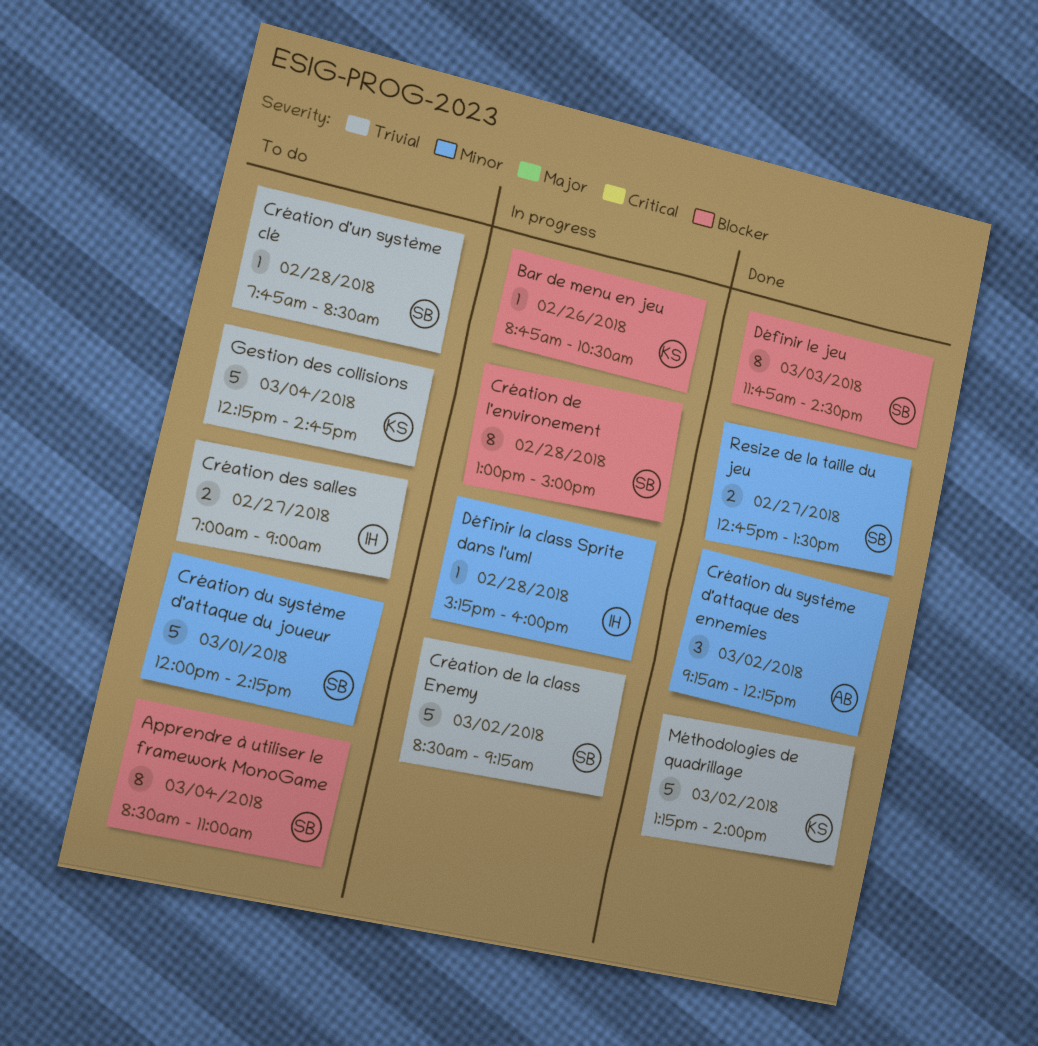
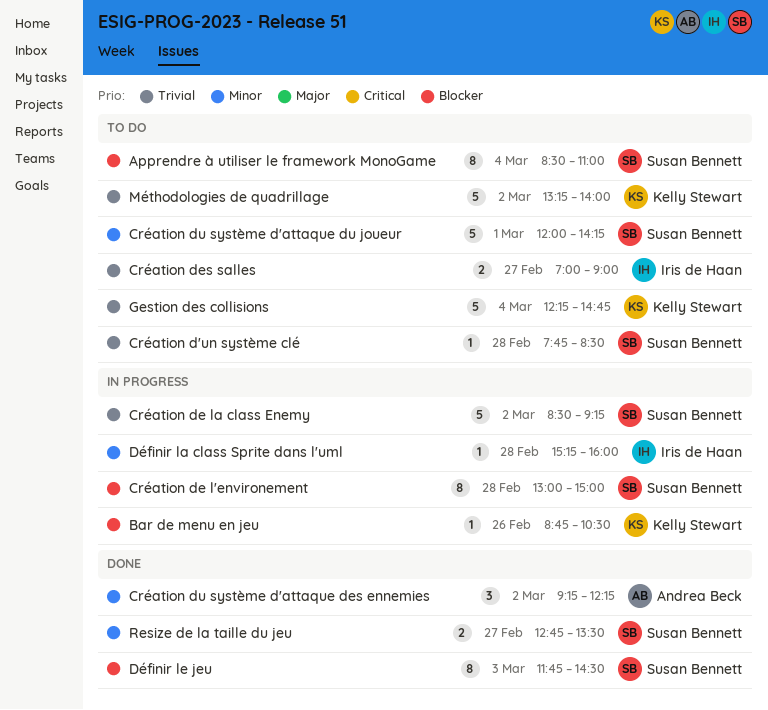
Méthodologies de quadrillage, status: Done -> To do

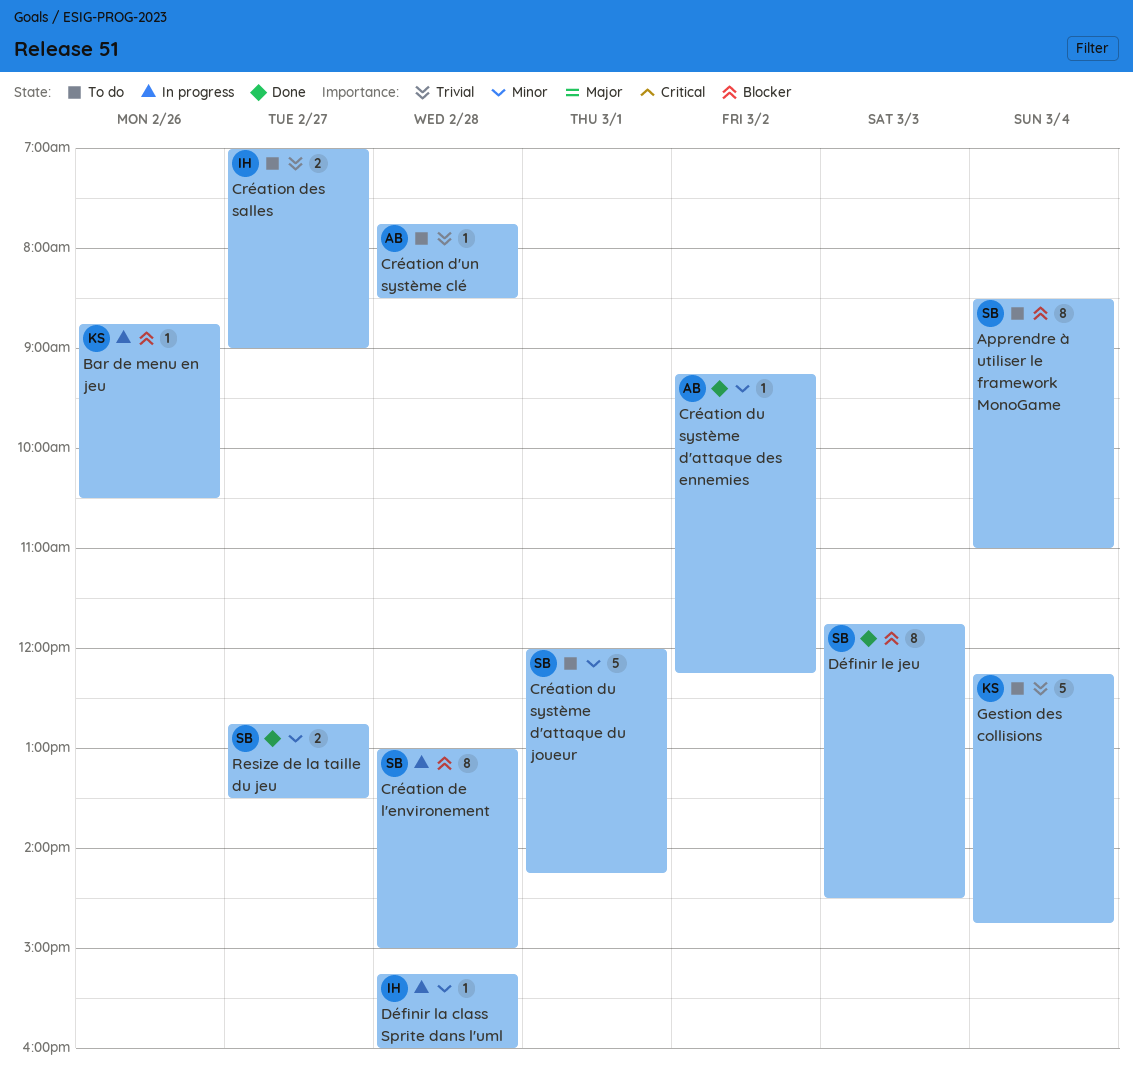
Création d'un système clé, owner: Susan Bennett -> Andrea Beck
Création de la class Enemy: present -> none
Création du système d'attaque des ennemies, estimate: 3 -> 1
Méthodologies de quadrillage: present -> none

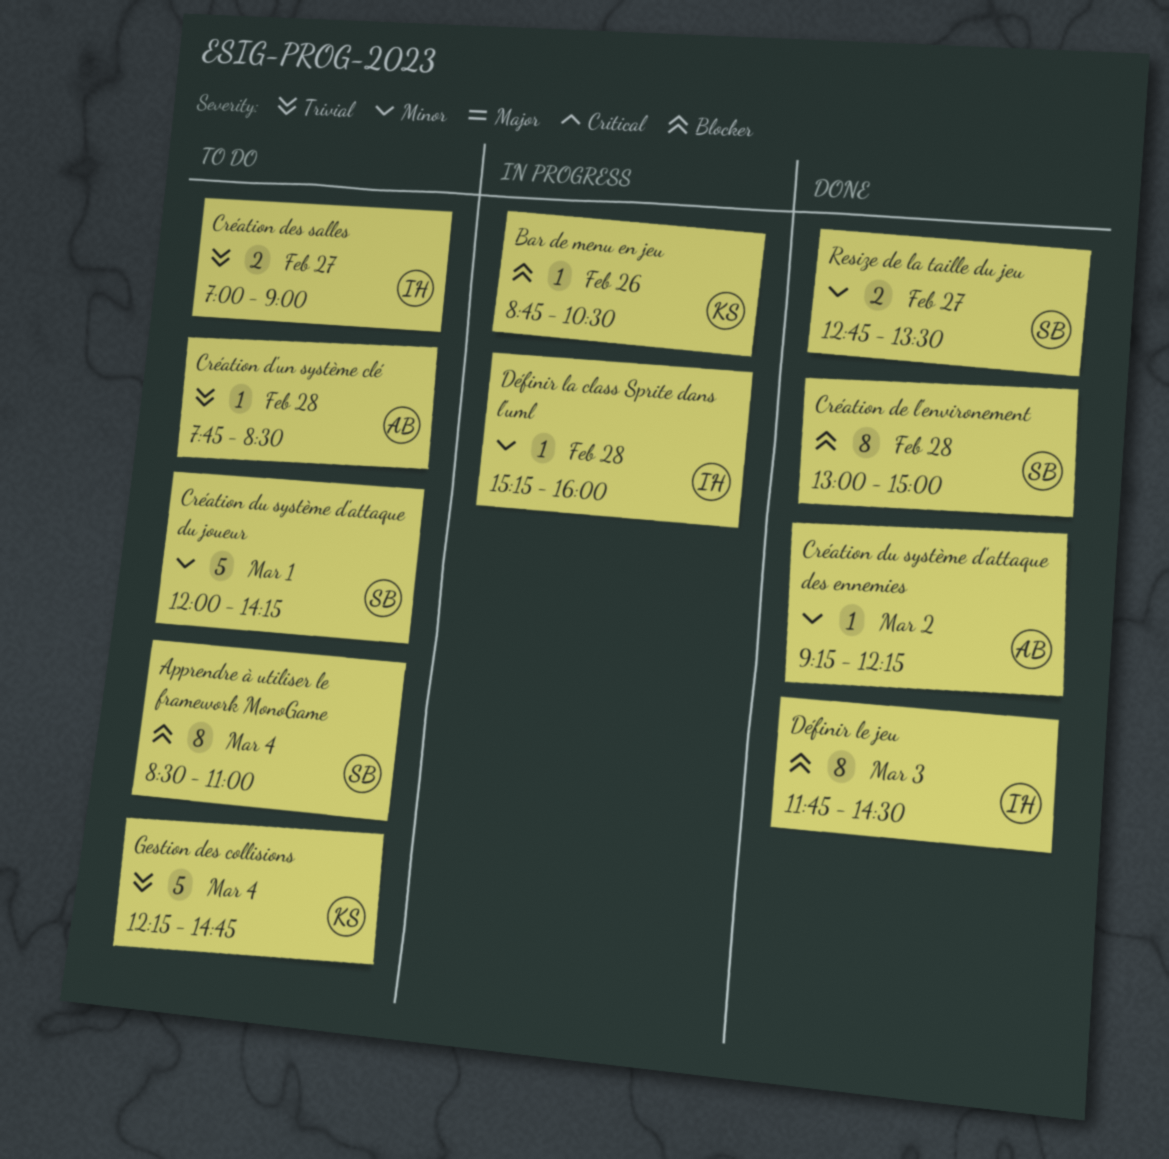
Création de l'environement, status: In progress -> Done
Définir le jeu, owner: SB -> IH

